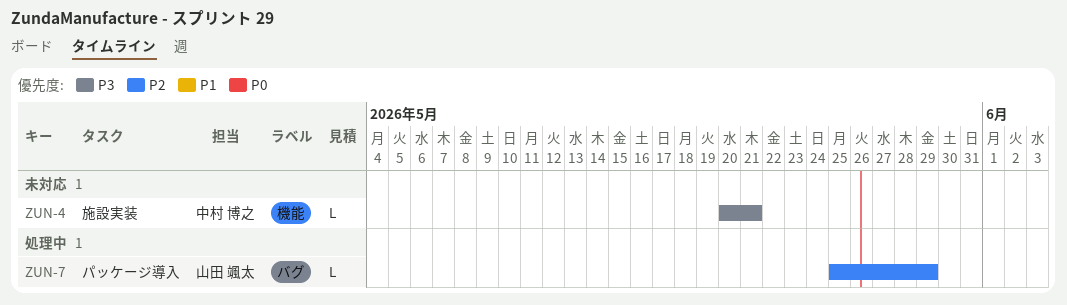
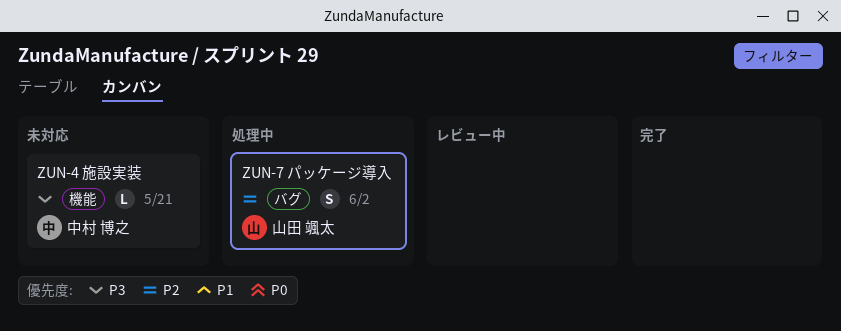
ZUN-7, estimate: L -> S
ZUN-7, due: May 29 -> Jun 2

